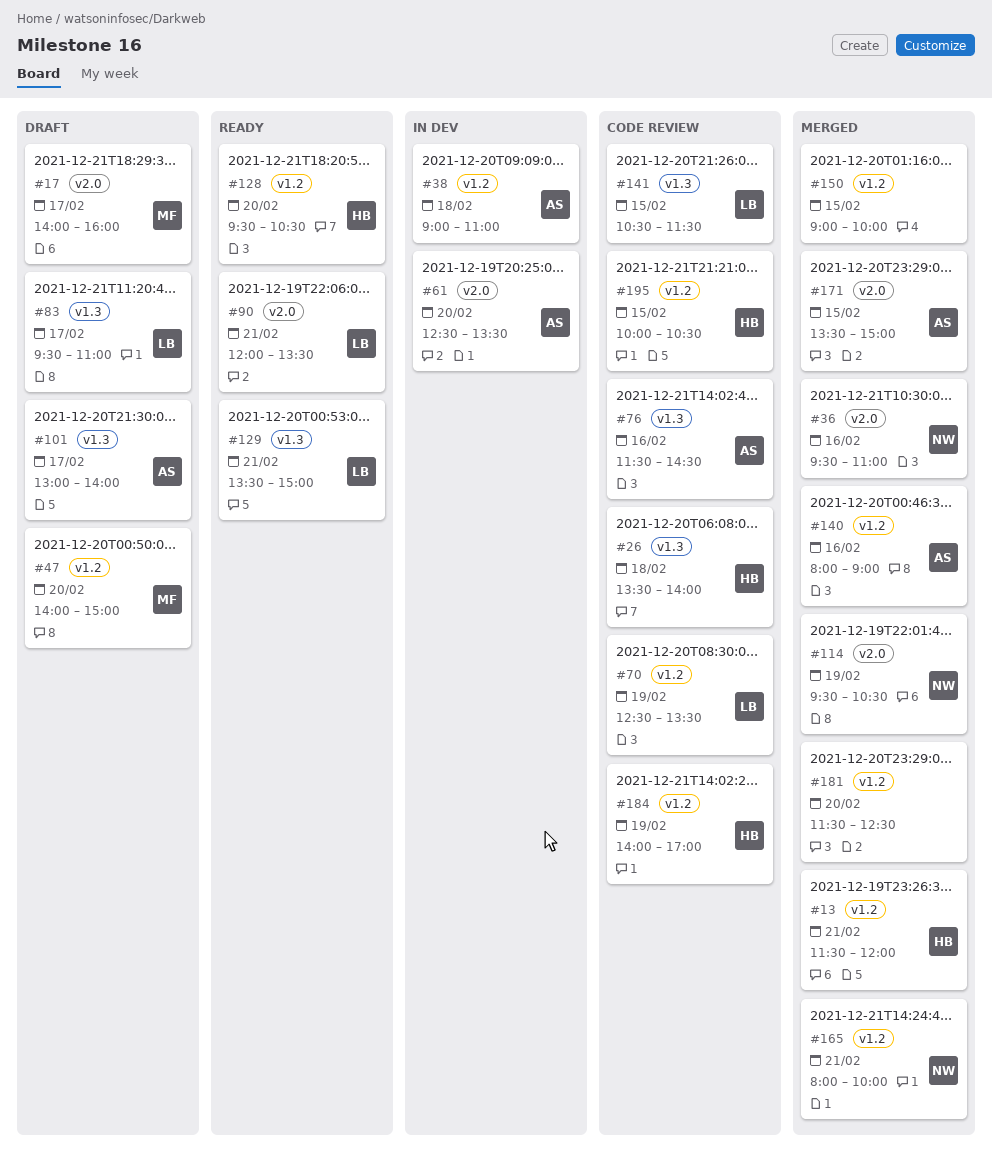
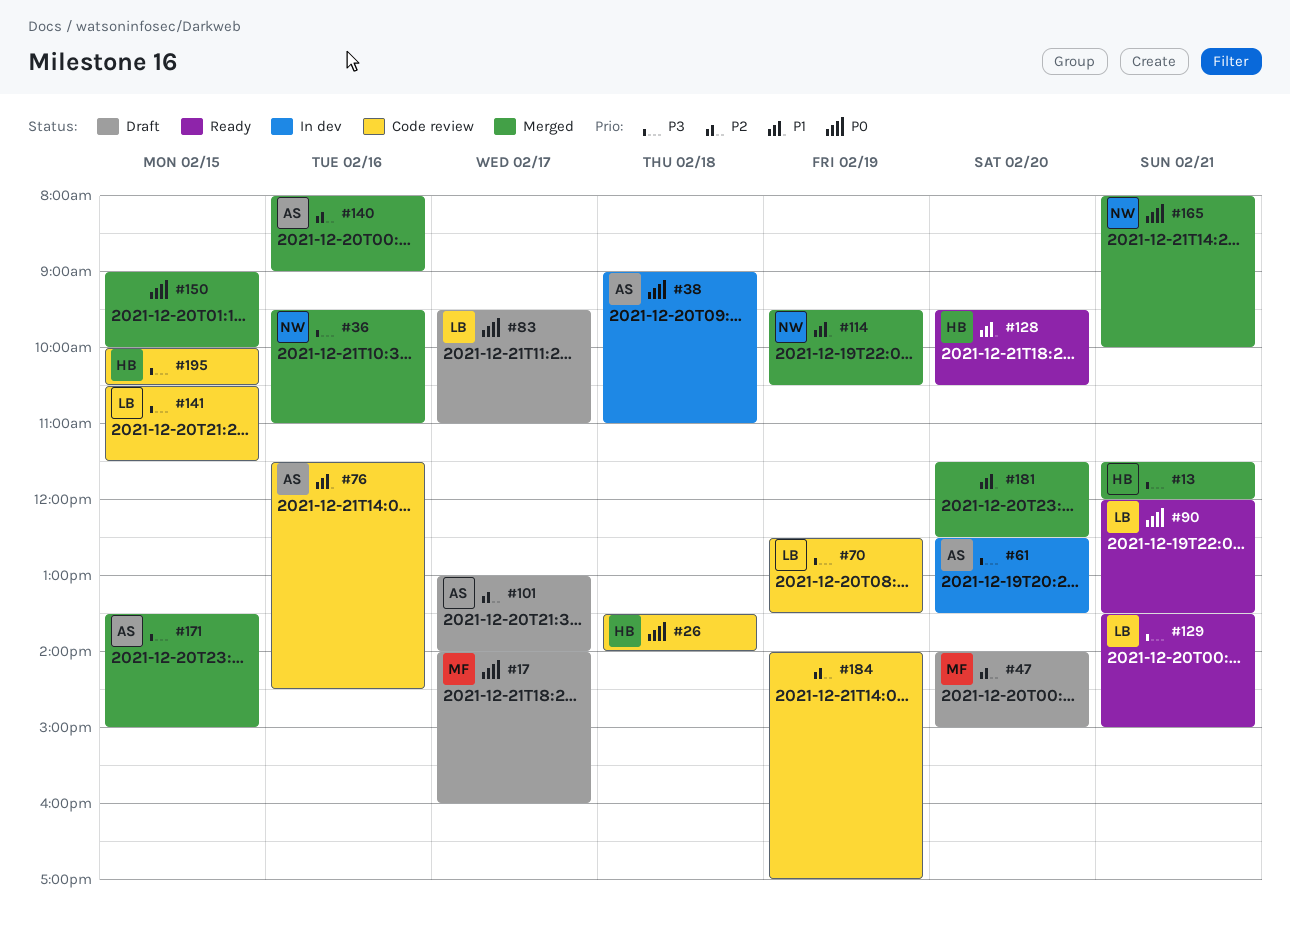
#184, owner: HB -> none

